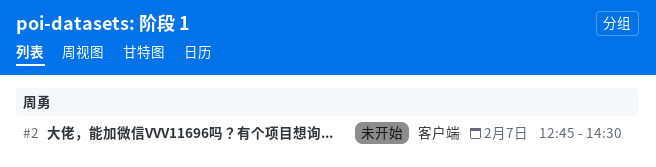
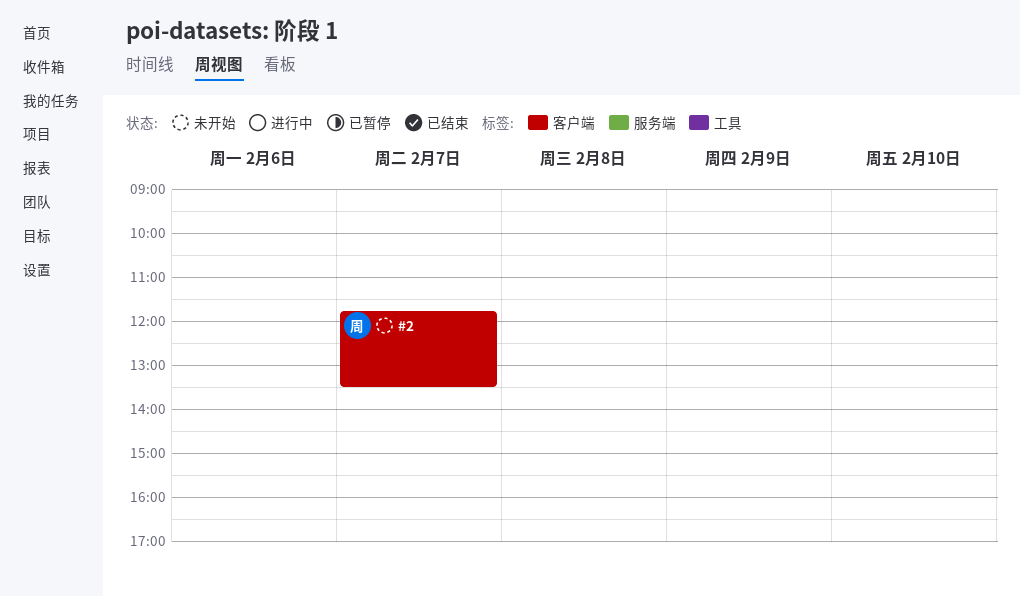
#2, begins: 12:45 -> 11:45
#2, ends: 14:30 -> 13:30

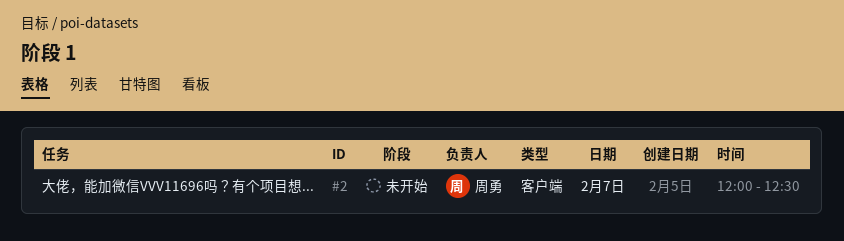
#2, begins: 11:45 -> 12:00
#2, ends: 13:30 -> 12:30

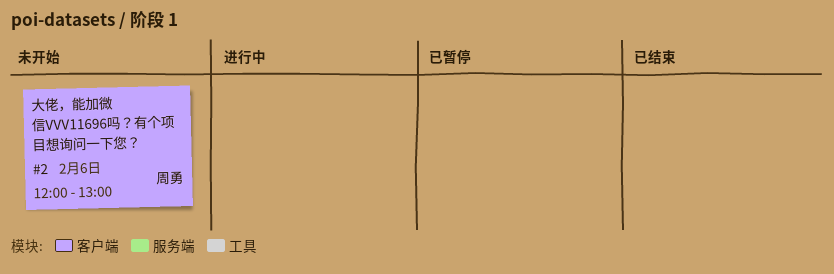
#2, day: Feb 7 -> Feb 6
#2, ends: 12:30 -> 13:00

